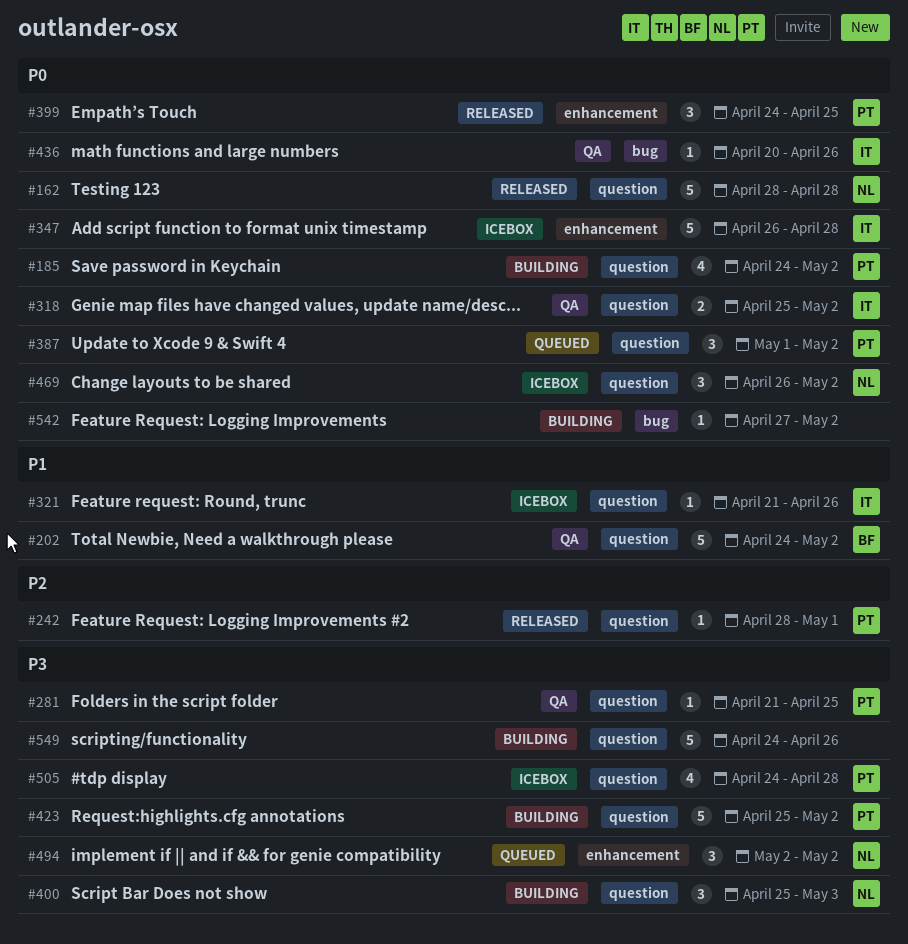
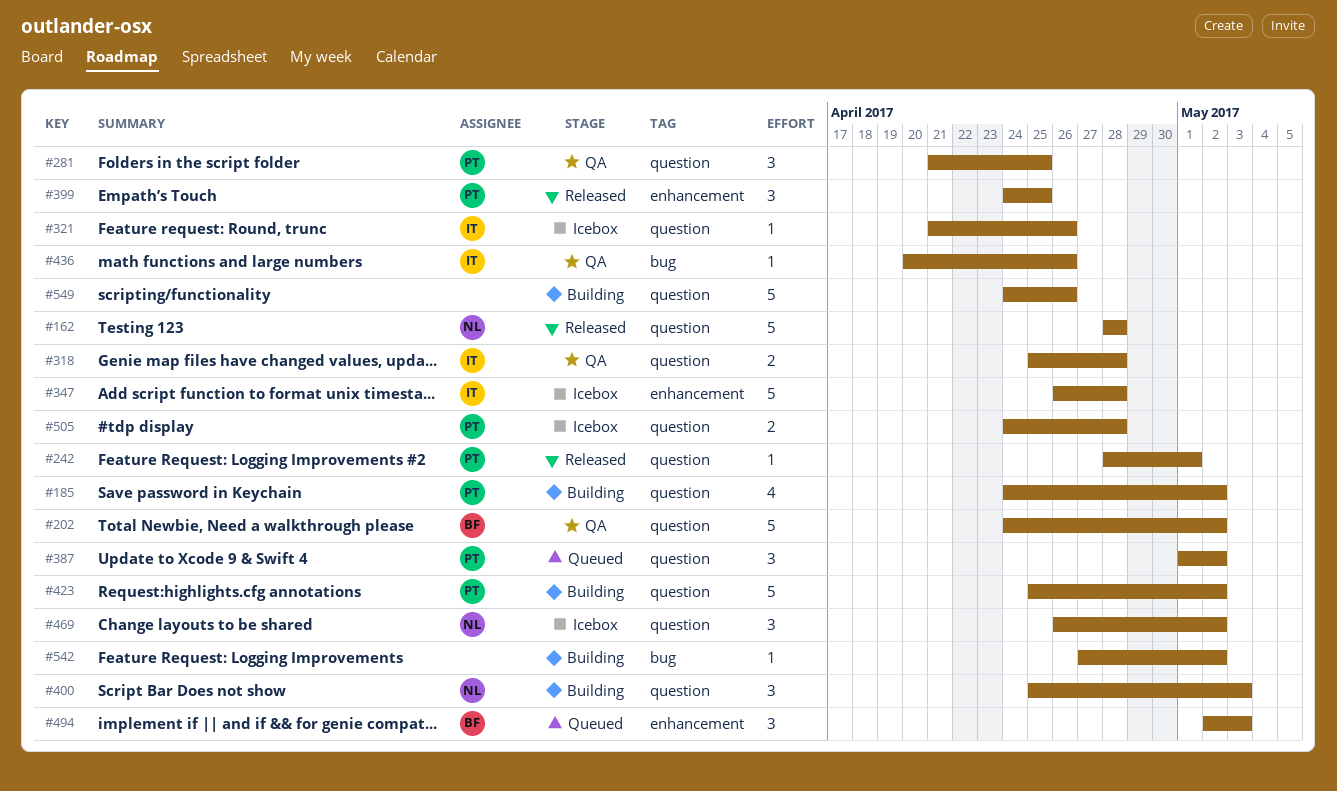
#281, estimate: 1 -> 3
#318, due: May 2 -> Apr 28
#494, owner: NL -> BF
#494, due: May 2 -> May 3
#505, estimate: 4 -> 2

